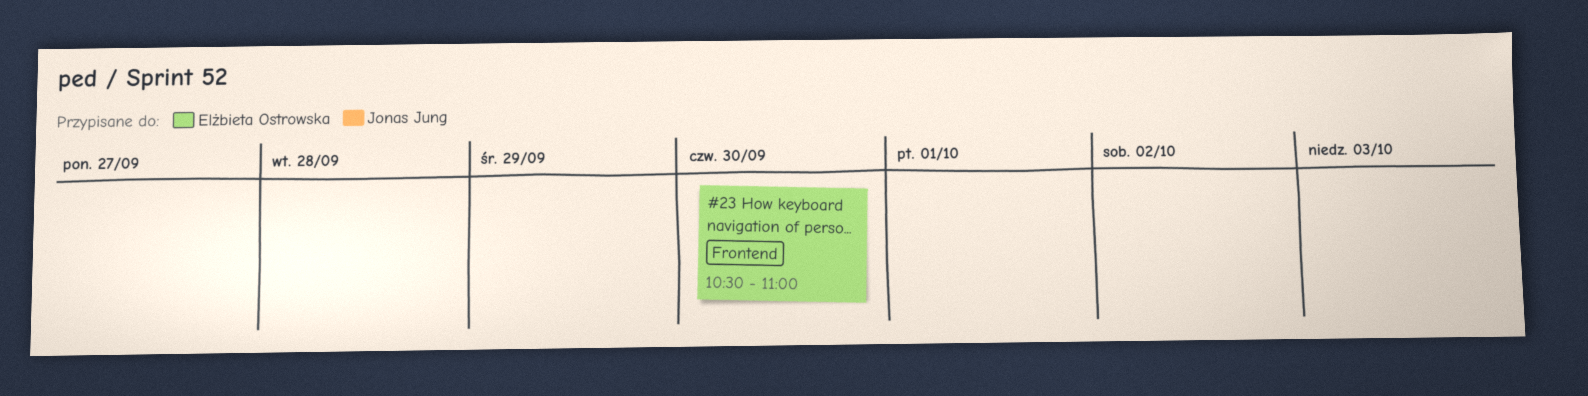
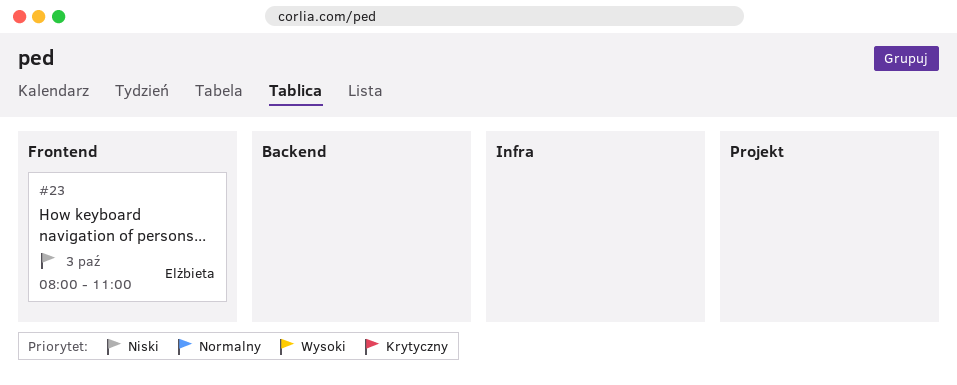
#23, day: Sep 30 -> Oct 3
#23, begins: 10:30 -> 08:00

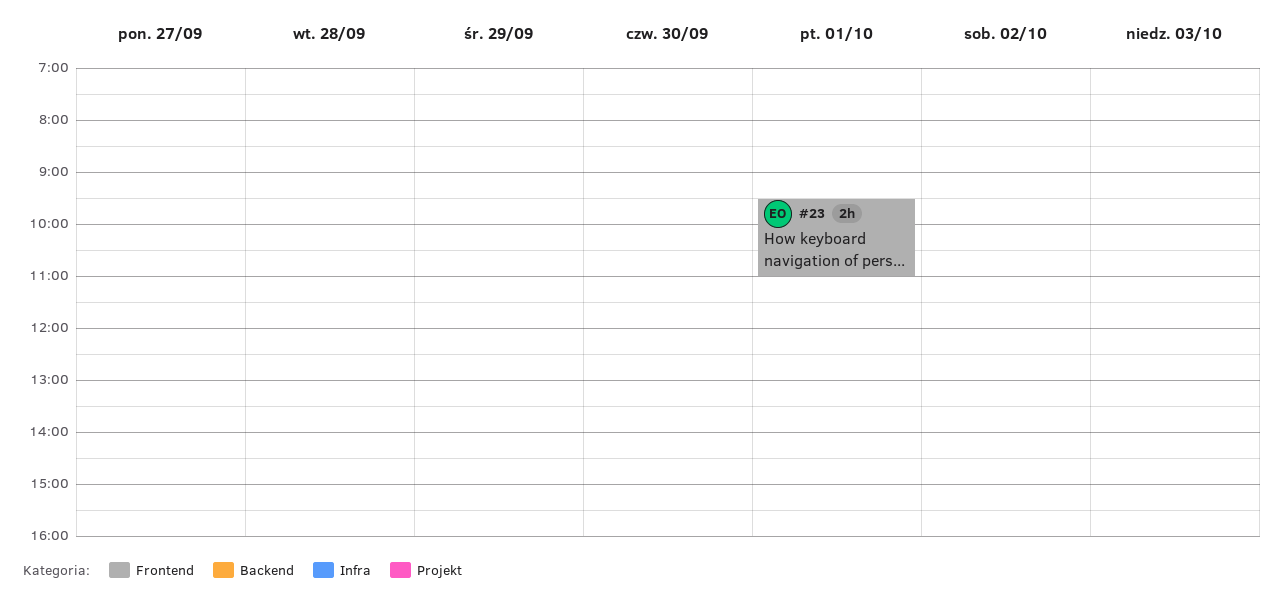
#23, day: Oct 3 -> Oct 1
#23, begins: 08:00 -> 09:30

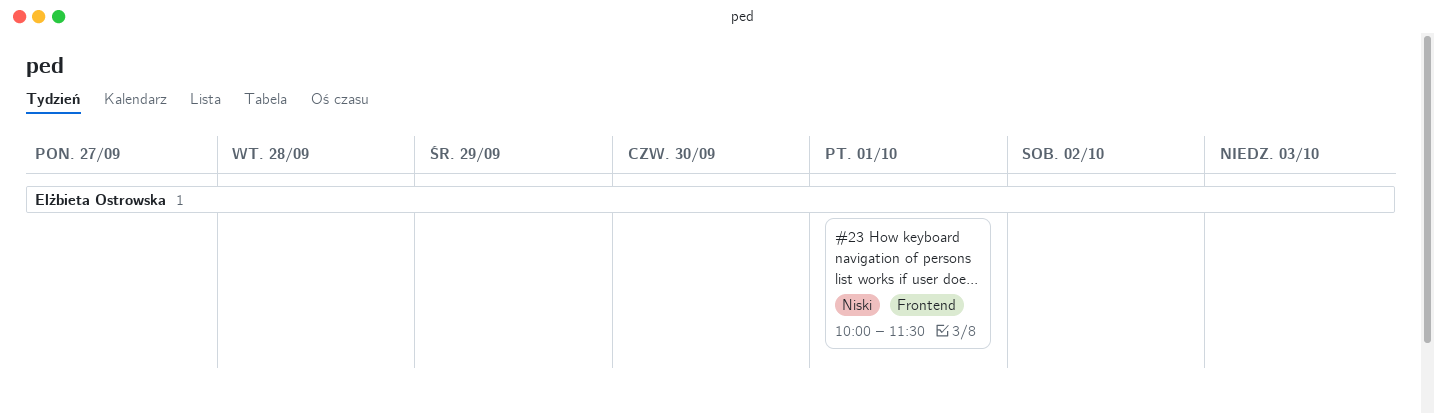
#23, begins: 09:30 -> 10:00
#23, ends: 11:00 -> 11:30

